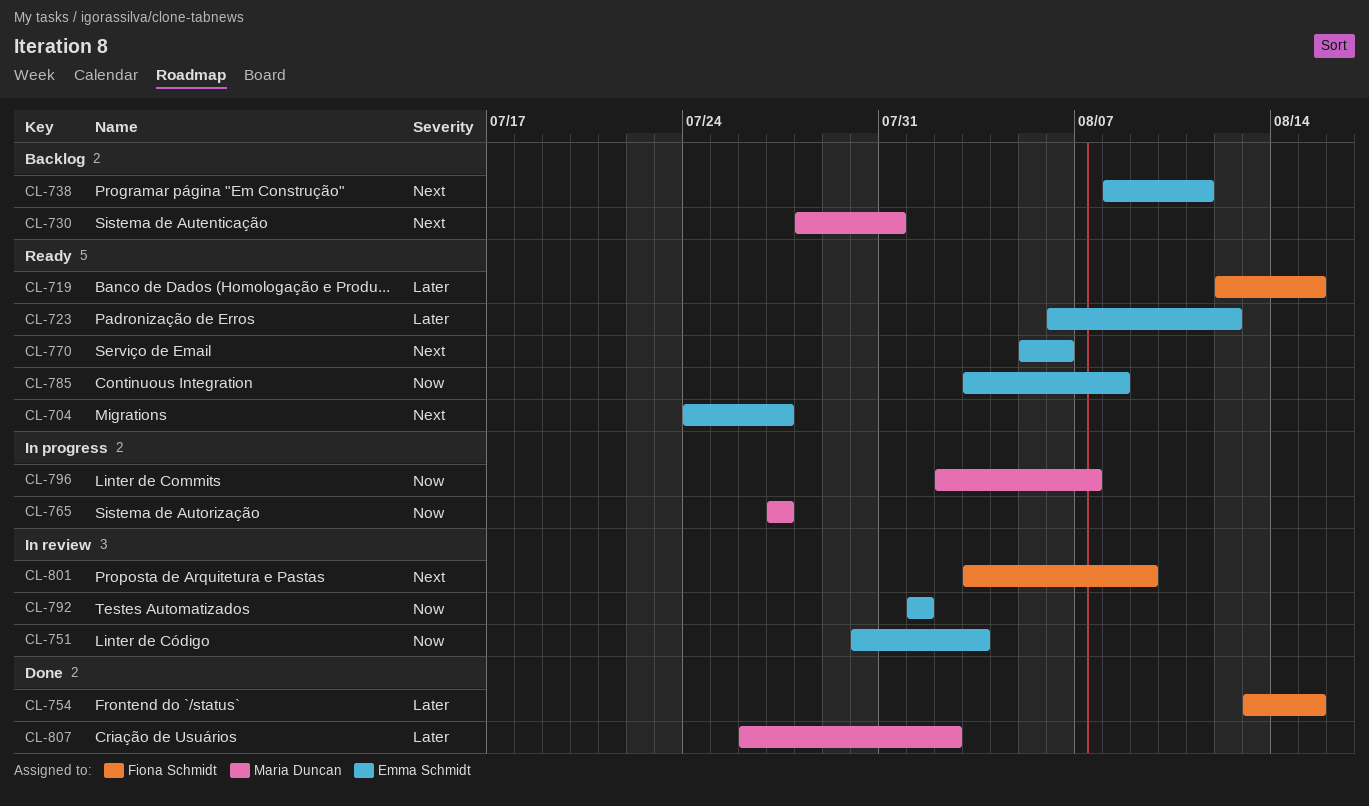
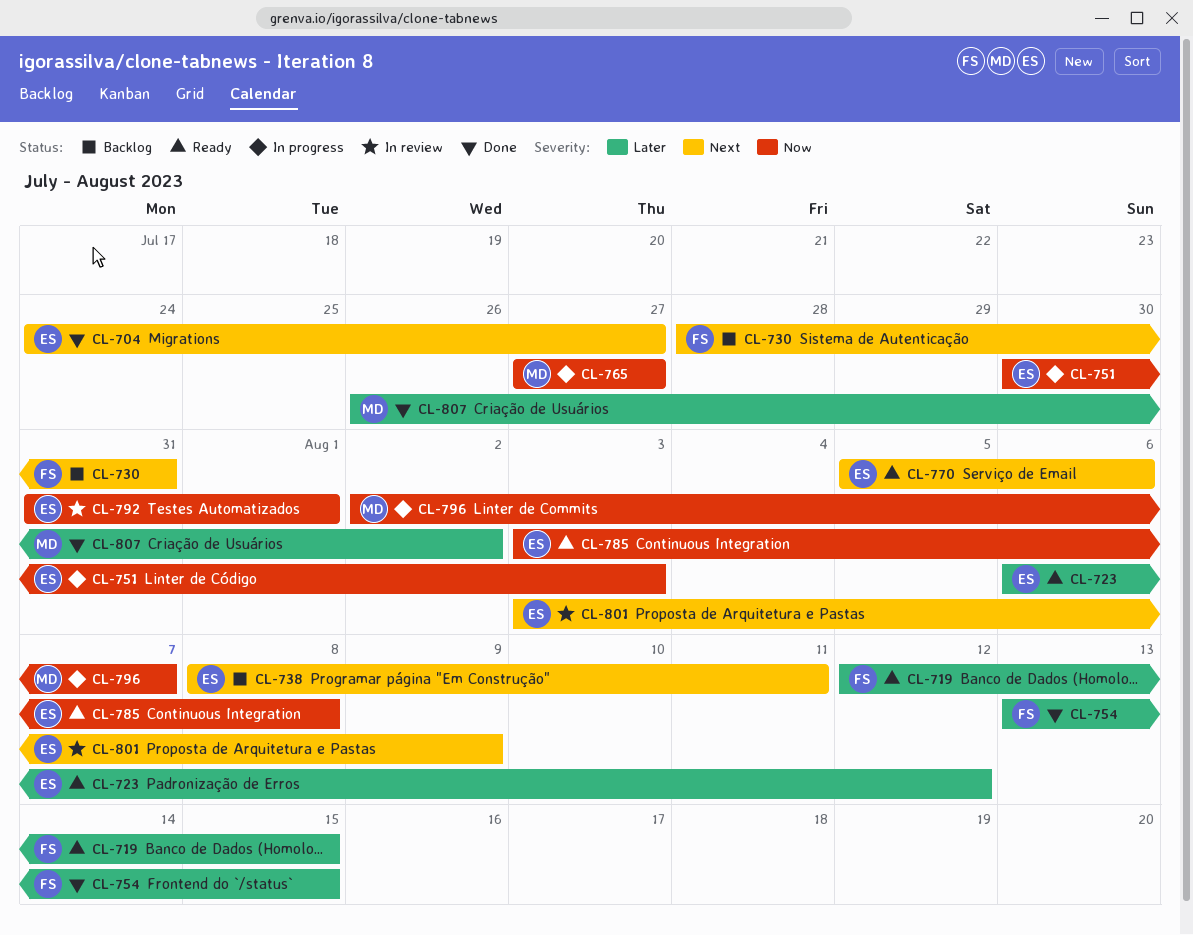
CL-704, status: Ready -> Done
CL-730, owner: Maria Duncan -> Fiona Schmidt
CL-751, status: In review -> In progress
CL-792, start: Aug 1 -> Jul 31
CL-801, owner: Fiona Schmidt -> Emma Schmidt

